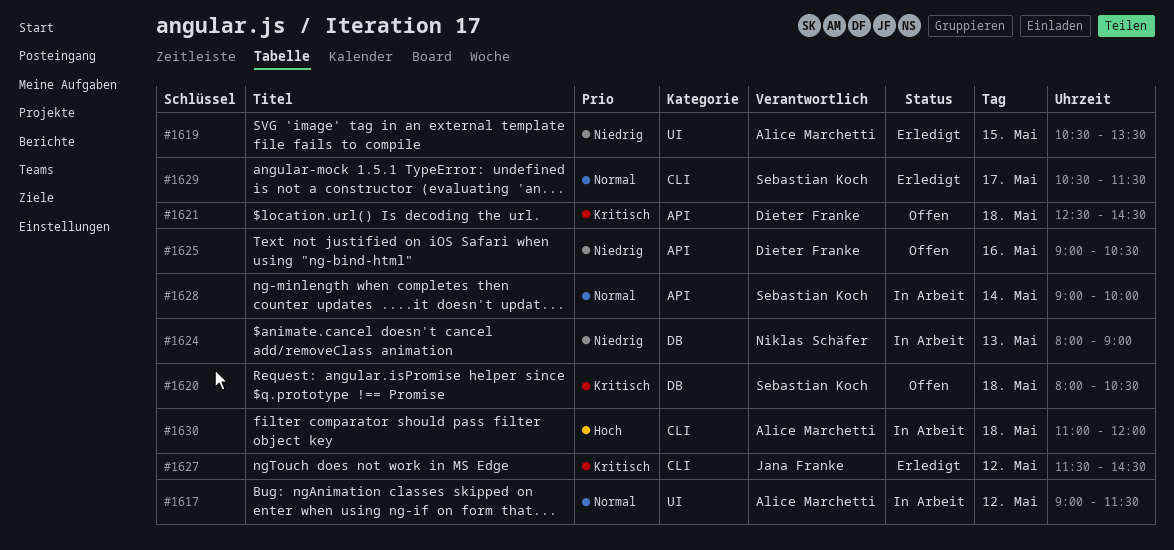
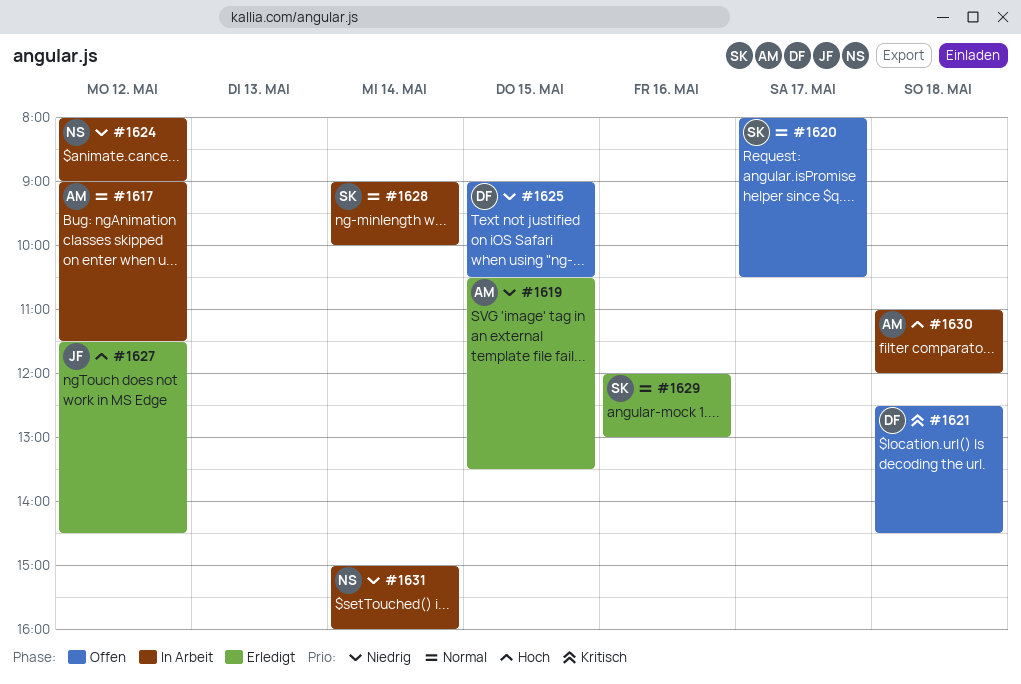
#1620, priority: Kritisch -> Normal
#1620, day: May 18 -> May 17
#1624, day: May 13 -> May 12
#1625, day: May 16 -> May 15
#1627, priority: Kritisch -> Hoch
#1629, day: May 17 -> May 16
#1629, begins: 10:30 -> 12:00
#1629, ends: 11:30 -> 13:00
#1631: none -> present

